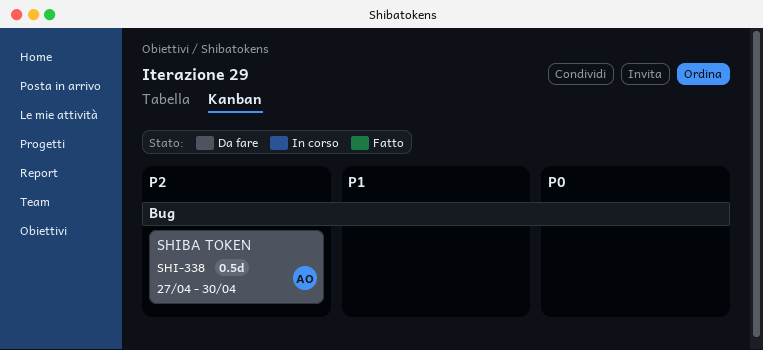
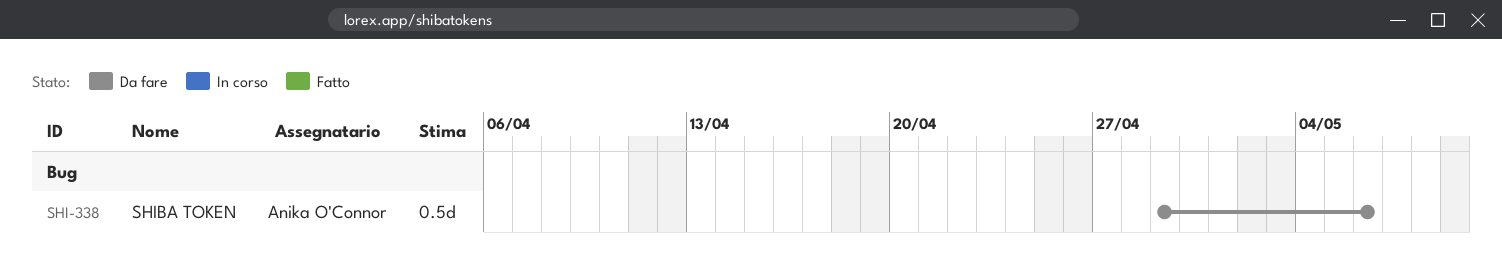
SHI-338, start: Apr 27 -> Apr 29
SHI-338, due: Apr 30 -> May 6

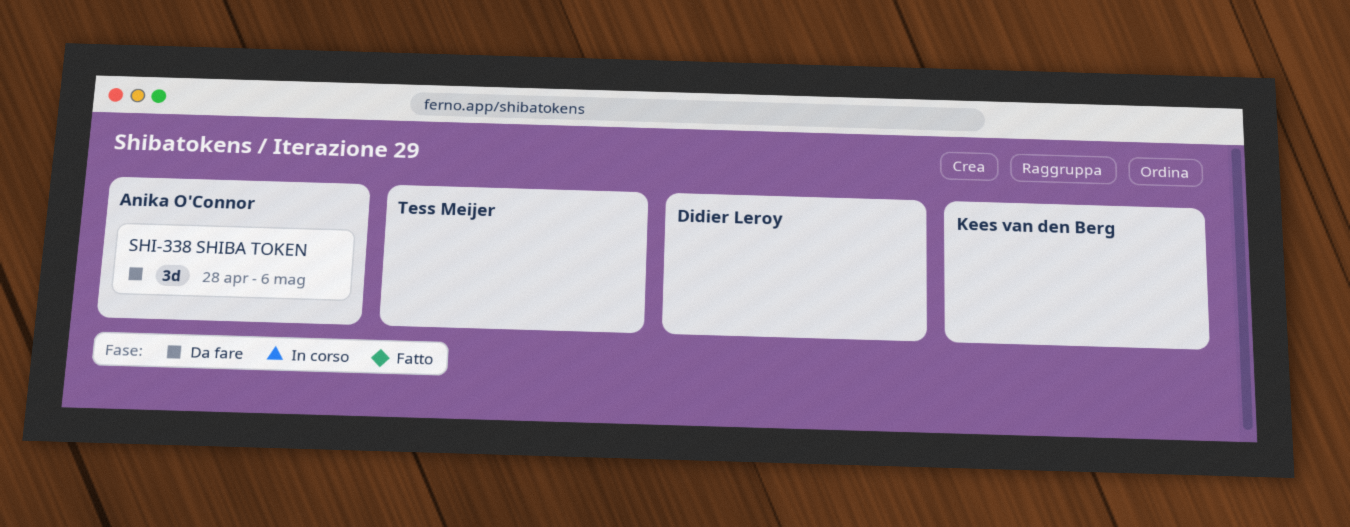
SHI-338, estimate: 0.5d -> 3d
SHI-338, start: Apr 29 -> Apr 28

